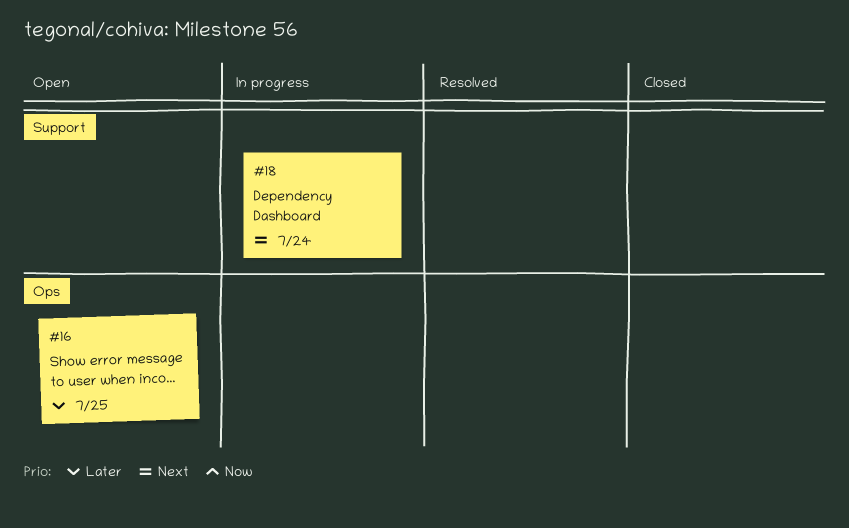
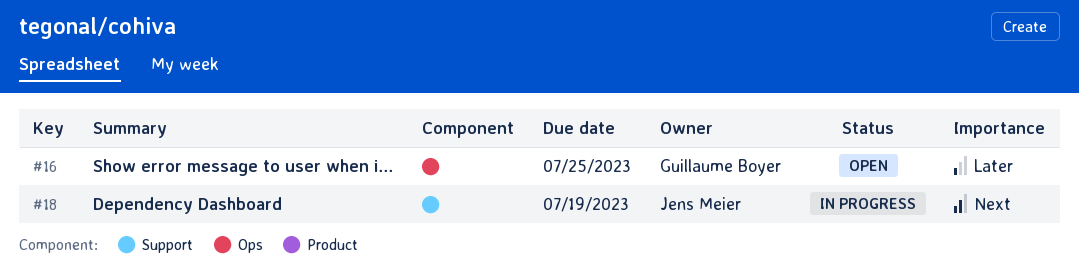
#18, due: Jul 24 -> Jul 19

